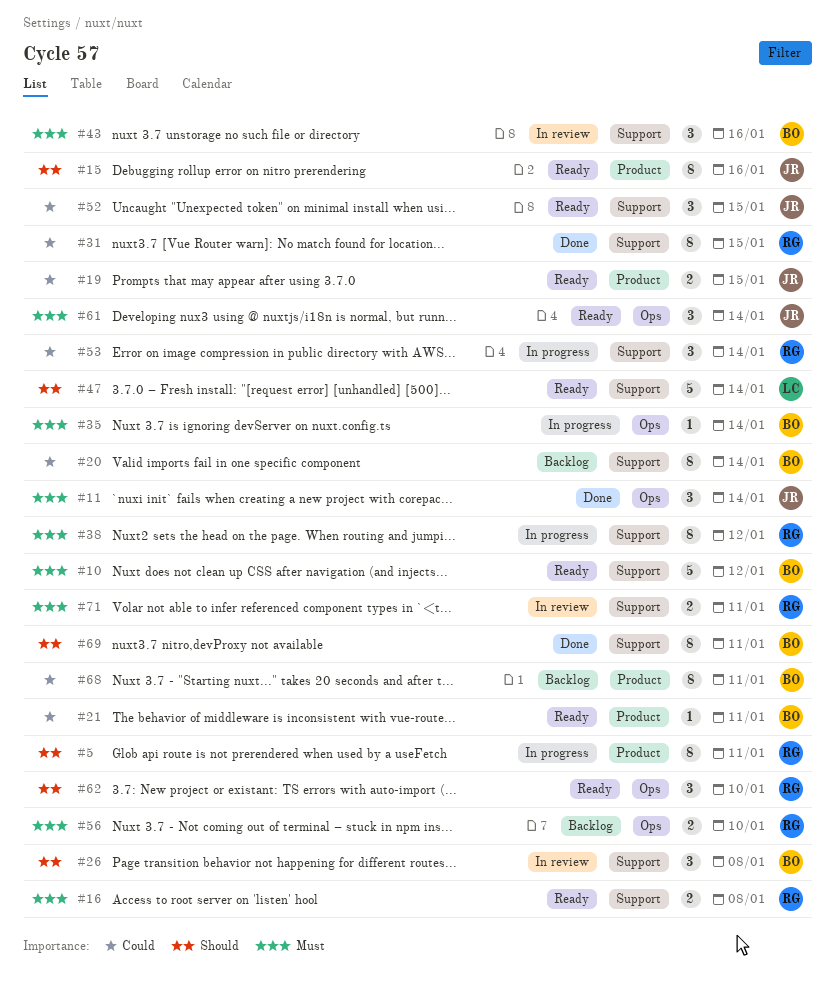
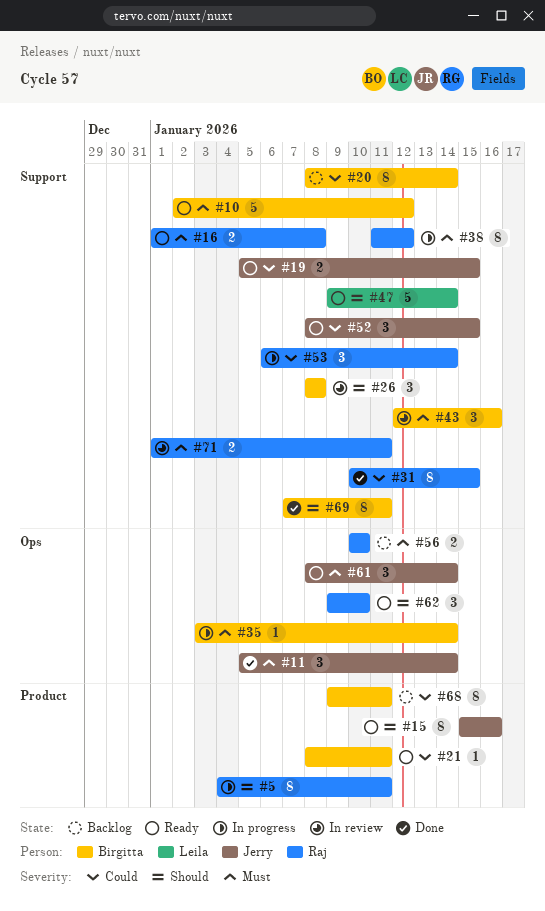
#19, label: Product -> Support

